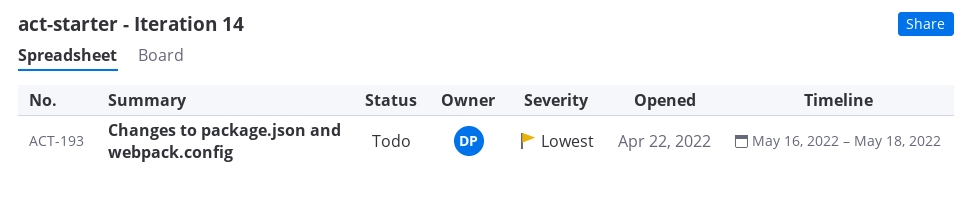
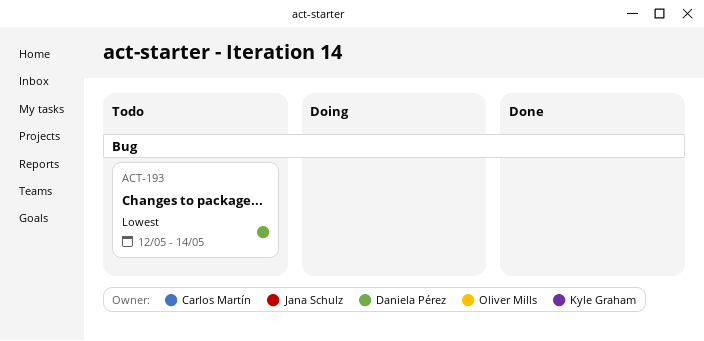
ACT-193, start: May 16 -> May 12
ACT-193, due: May 18 -> May 14

